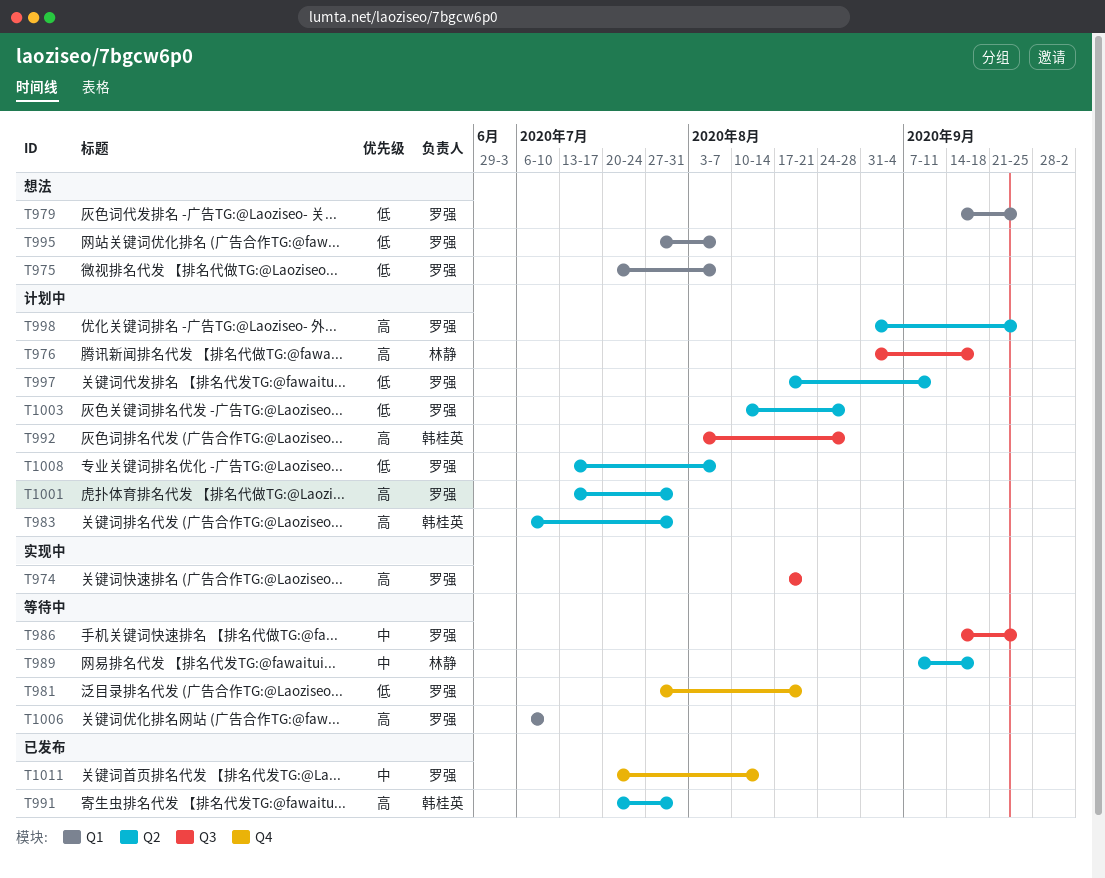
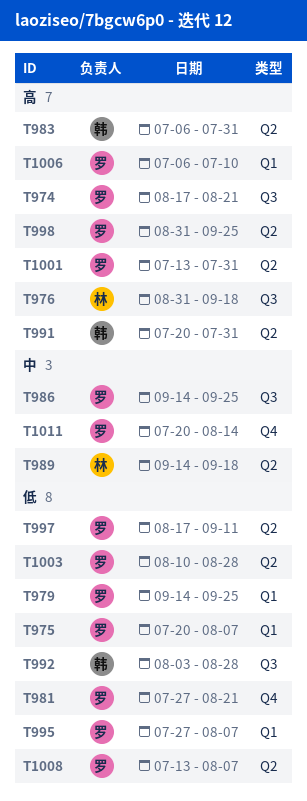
T989, start: Sep 7 -> Sep 14
T992, priority: 高 -> 低

